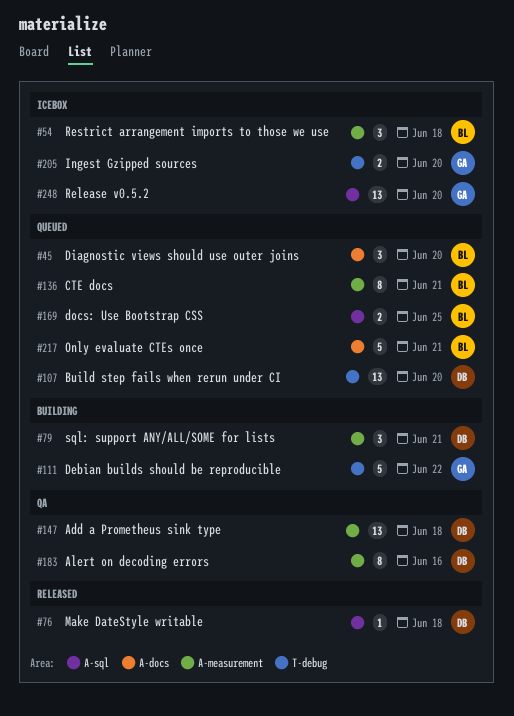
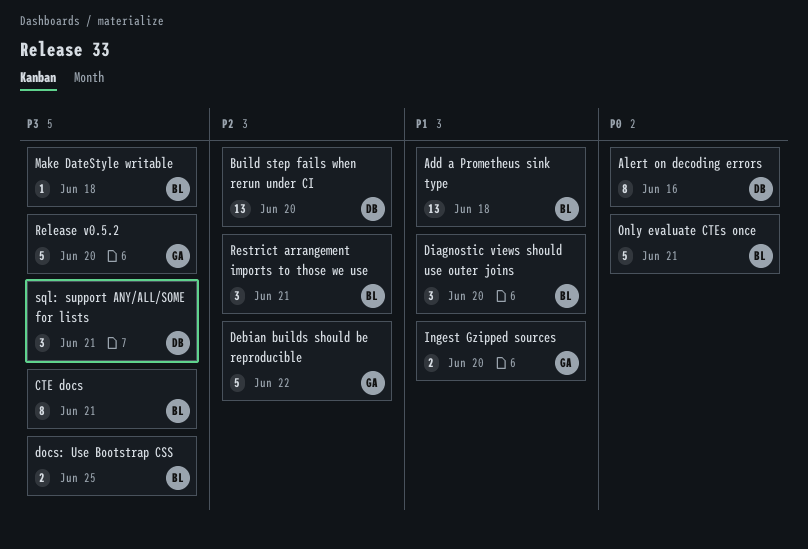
Add a Prometheus sink type, owner: DB -> BL
Make DateStyle writable, owner: DB -> BL
Release v0.5.2, estimate: 13 -> 5
Restrict arrangement imports to those we use, due: Jun 18 -> Jun 21

